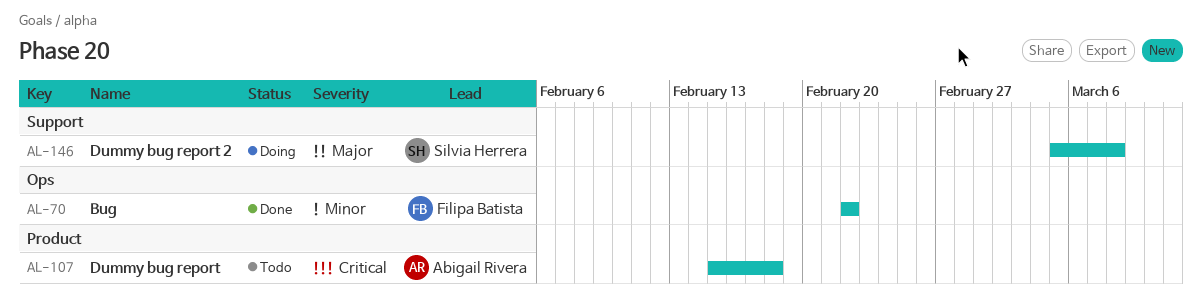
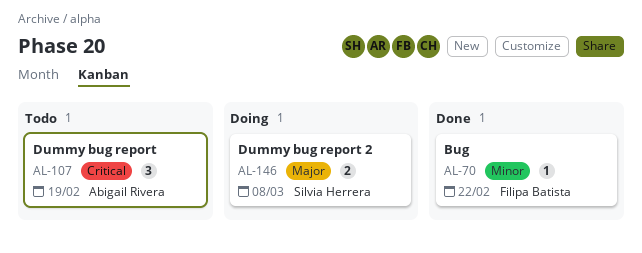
AL-107, due: Feb 18 -> Feb 19

